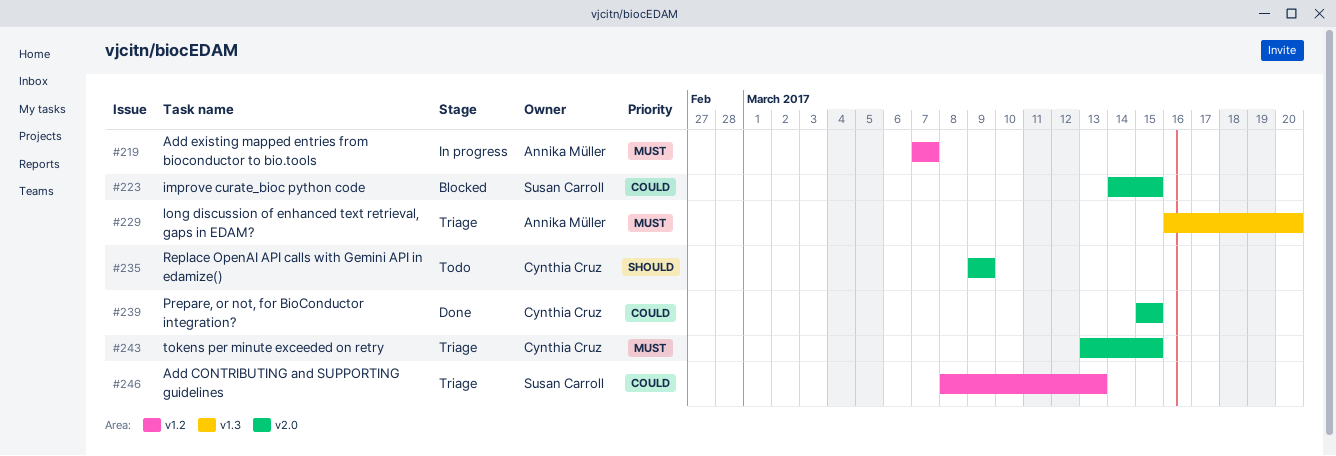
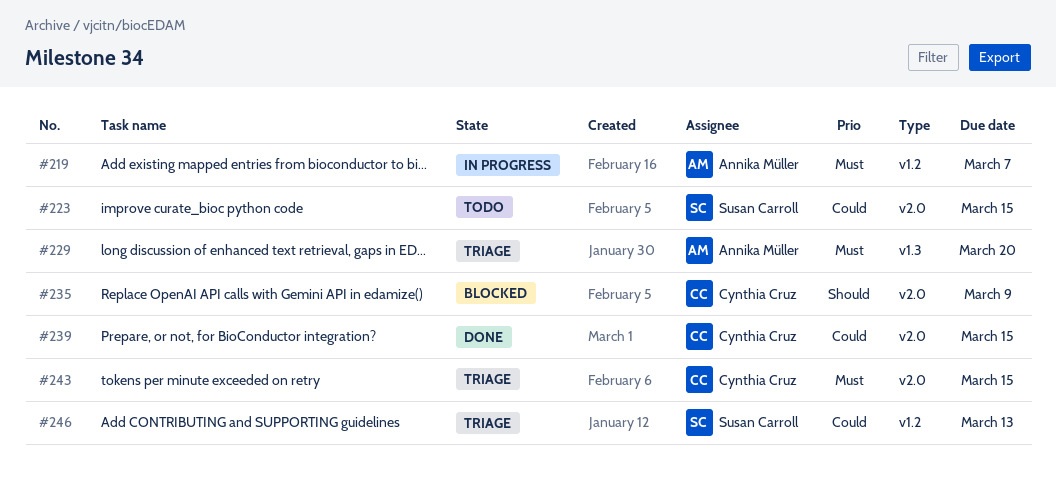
#223, status: Blocked -> Todo
#235, status: Todo -> Blocked

